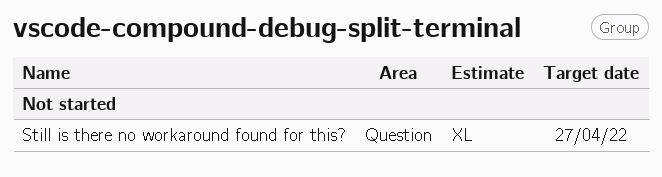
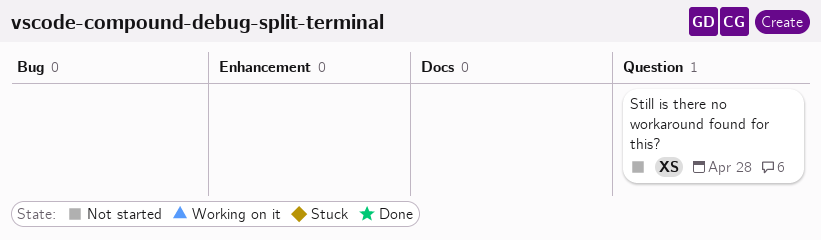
Still is there no workaround found for this?, estimate: XL -> XS
Still is there no workaround found for this?, due: Apr 27 -> Apr 28

